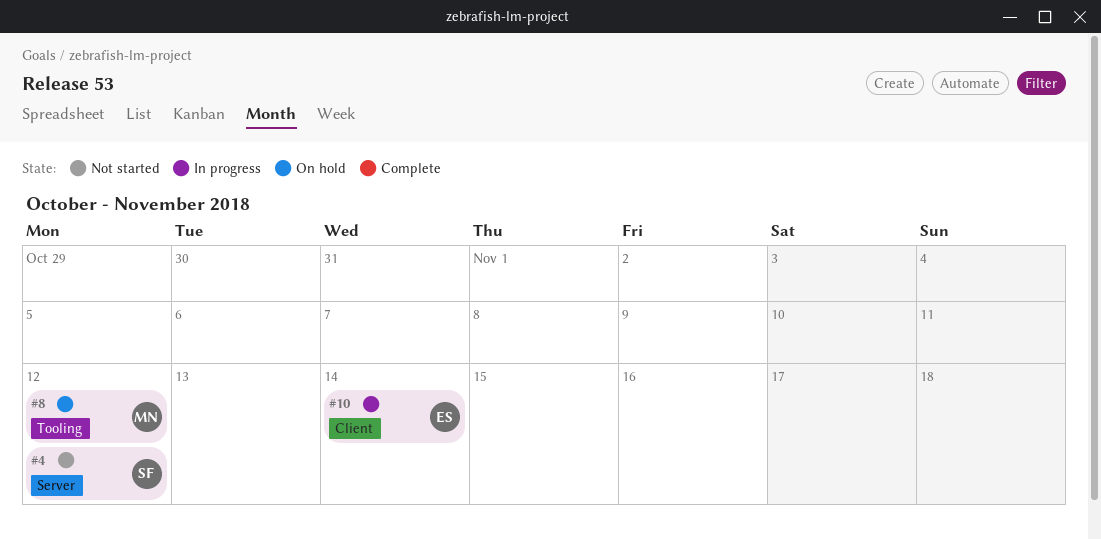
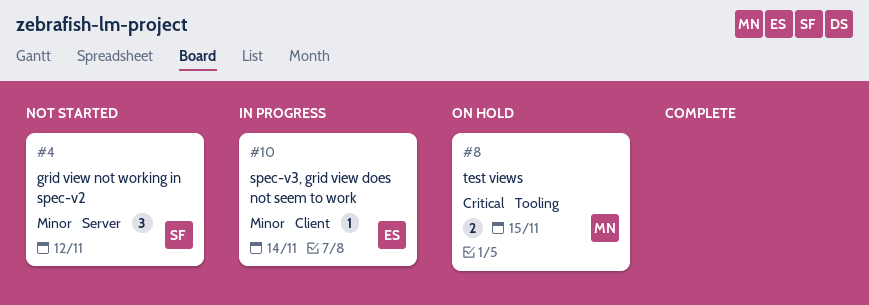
#8, due: Nov 12 -> Nov 15

